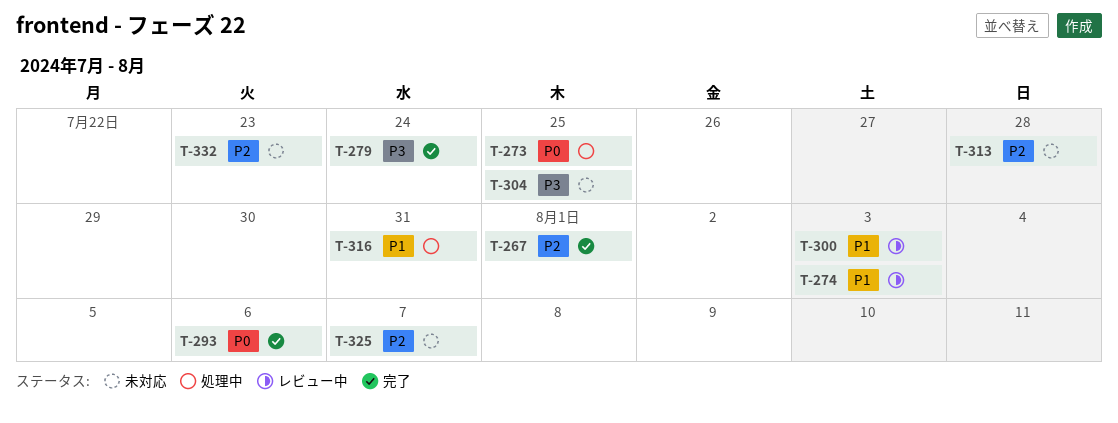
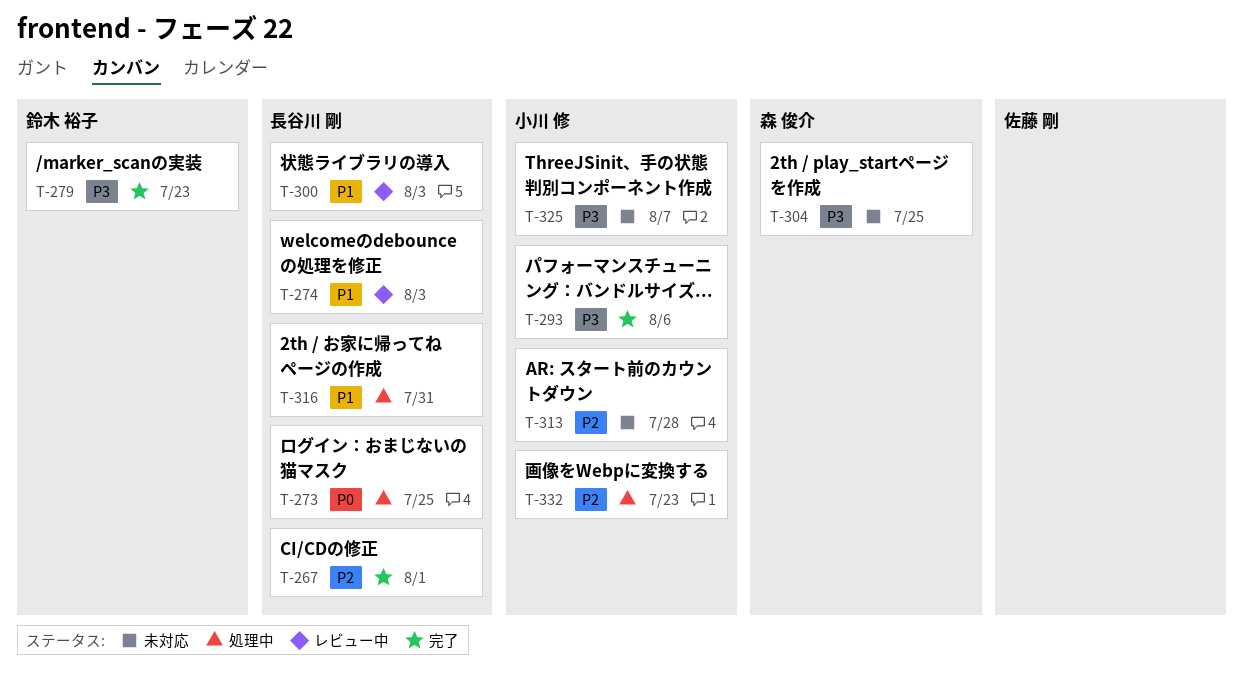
T-279, due: Jul 24 -> Jul 23
T-293, priority: P0 -> P3
T-325, priority: P2 -> P3
T-332, status: 未対応 -> 処理中

